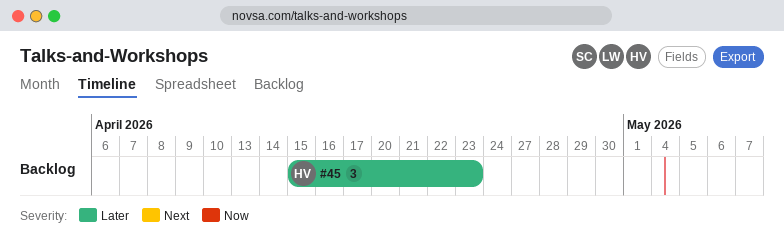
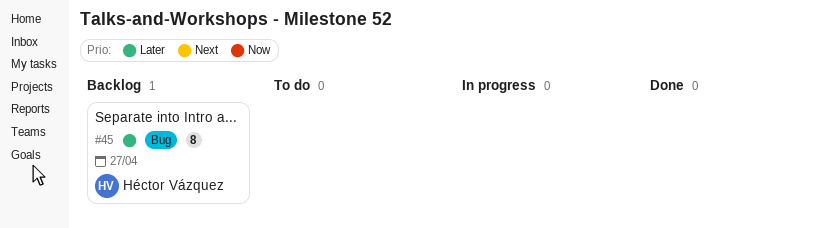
#45, estimate: 3 -> 8
#45, due: Apr 23 -> Apr 27

